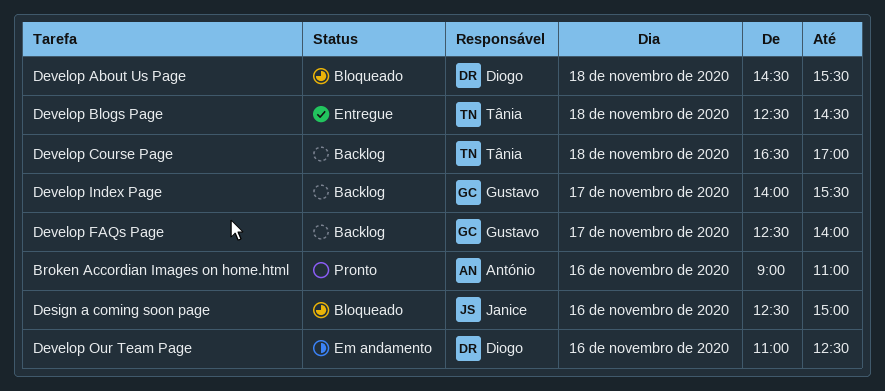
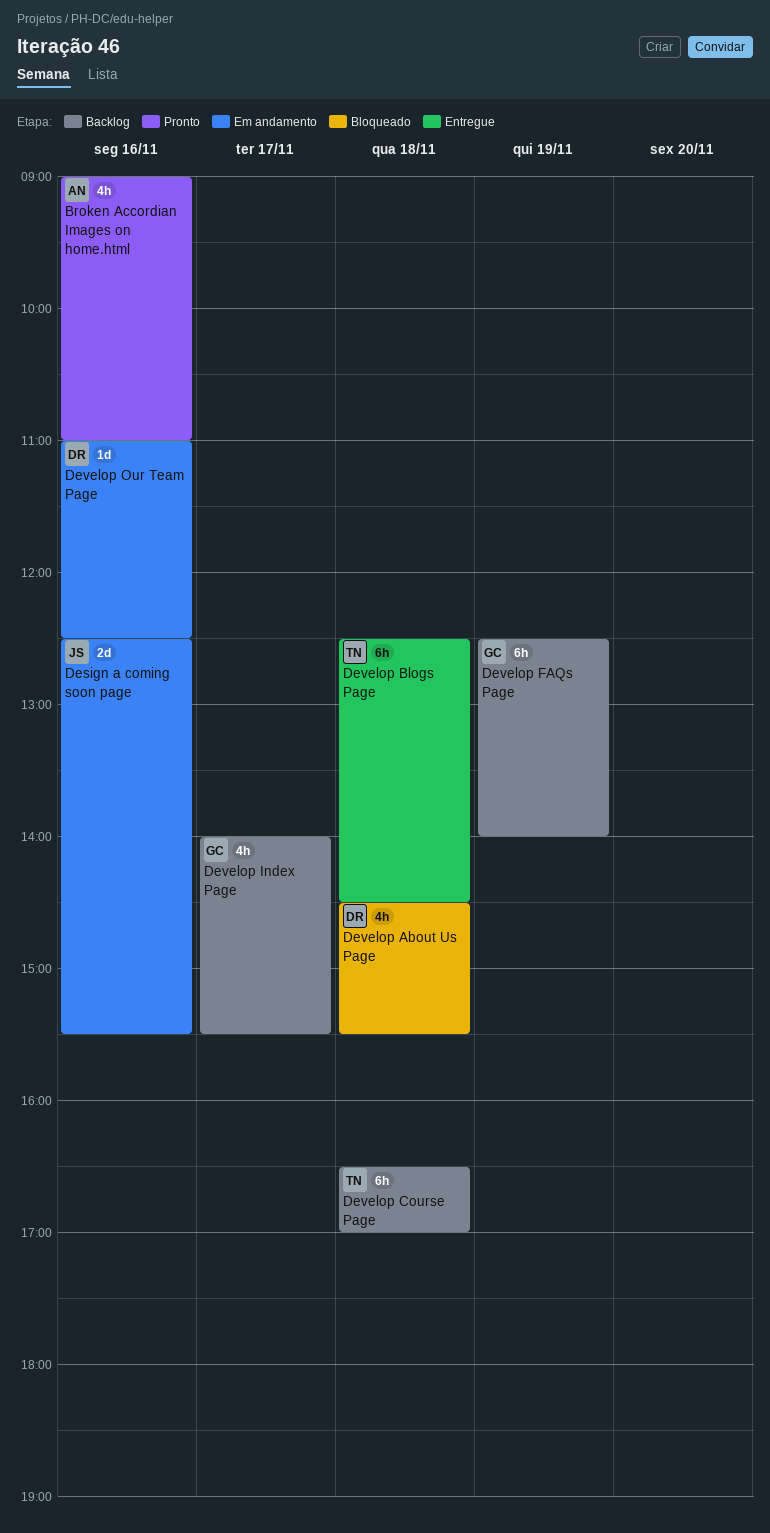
Design a coming soon page, status: Bloqueado -> Em andamento
Design a coming soon page, ends: 15:00 -> 15:30
Develop FAQs Page, day: Nov 17 -> Nov 19

